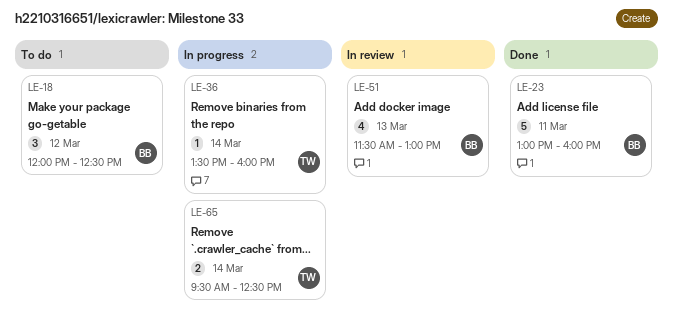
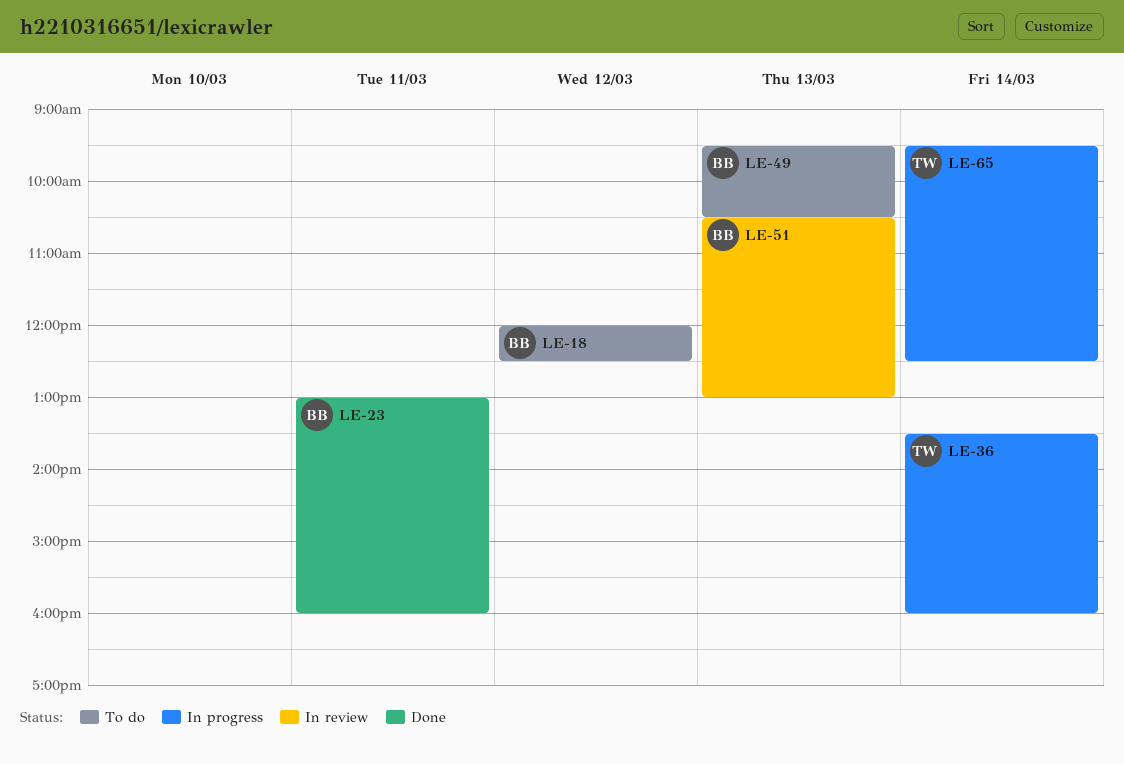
LE-49: none -> present
LE-51, begins: 11:30 -> 10:30

